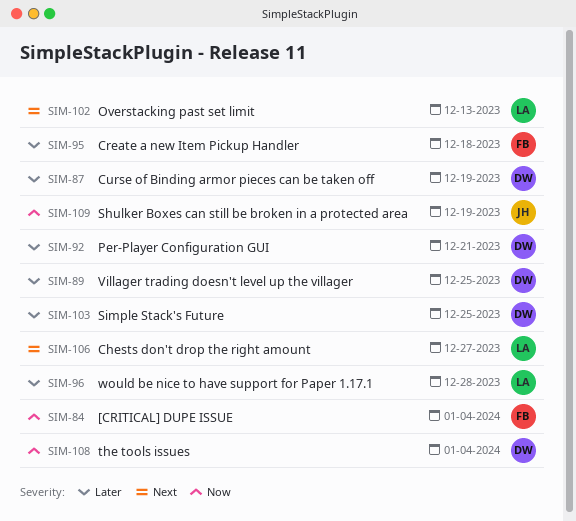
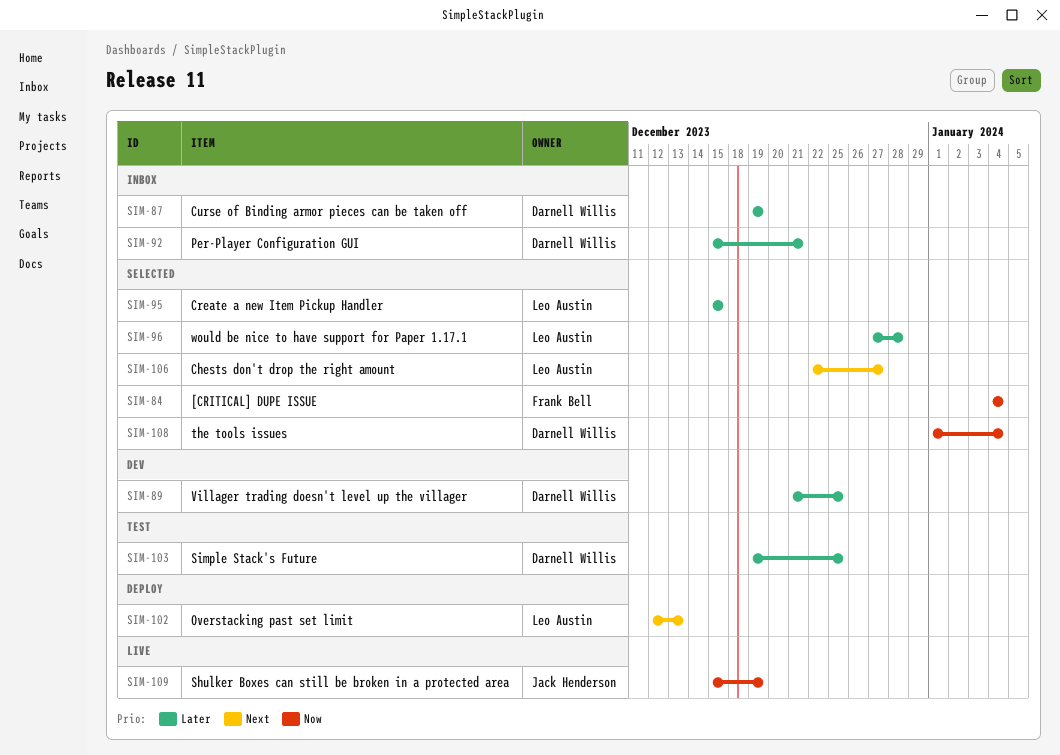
SIM-95, owner: Frank Bell -> Leo Austin
SIM-95, due: Dec 18 -> Dec 15

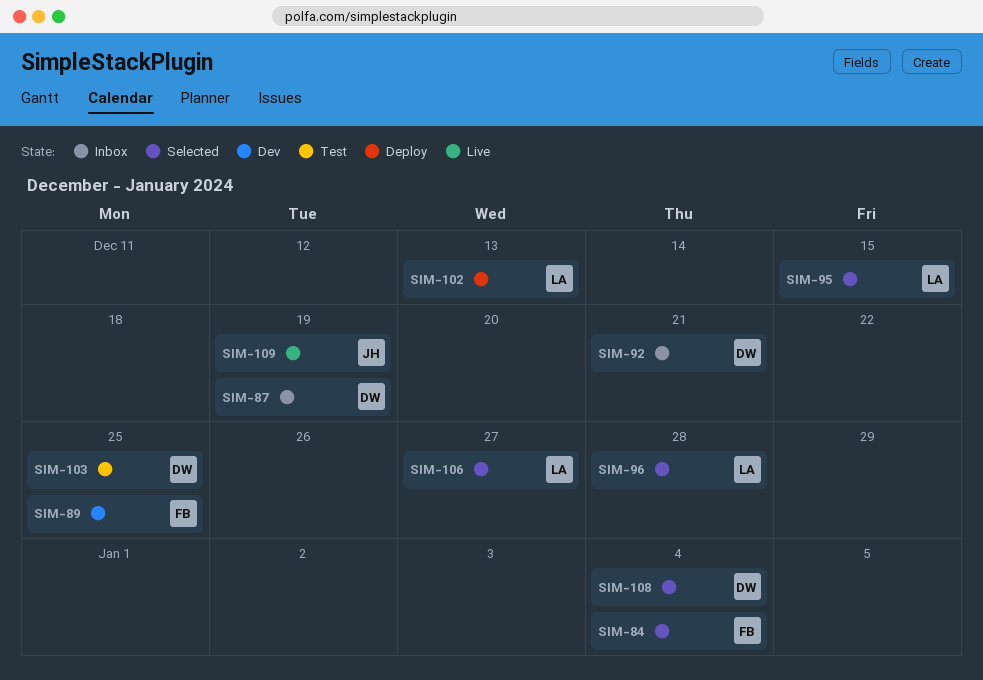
SIM-89, owner: Darnell Willis -> Frank Bell

